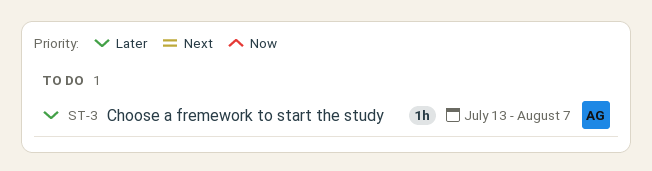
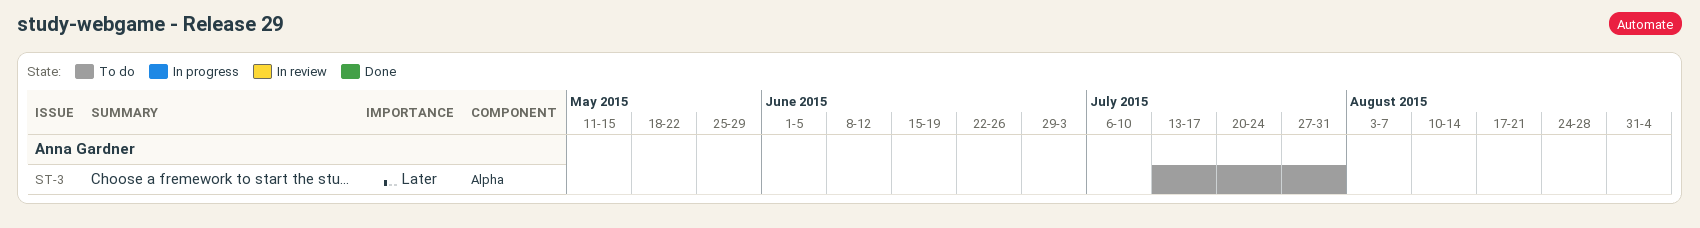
ST-3, due: Aug 7 -> Jul 31

